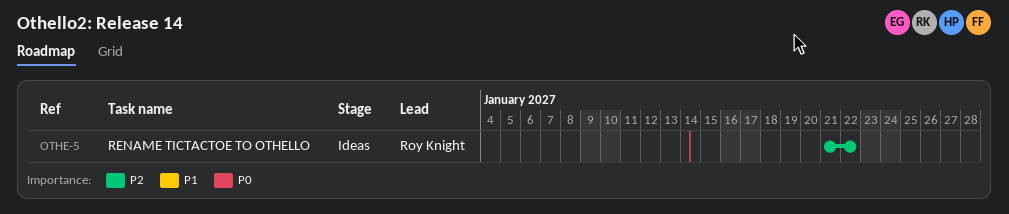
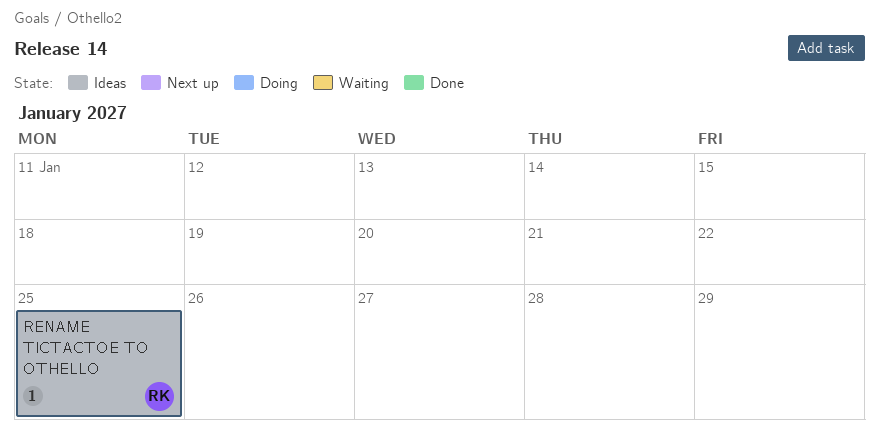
RENAME TICTACTOE TO OTHELLO, due: Jan 22 -> Jan 25

